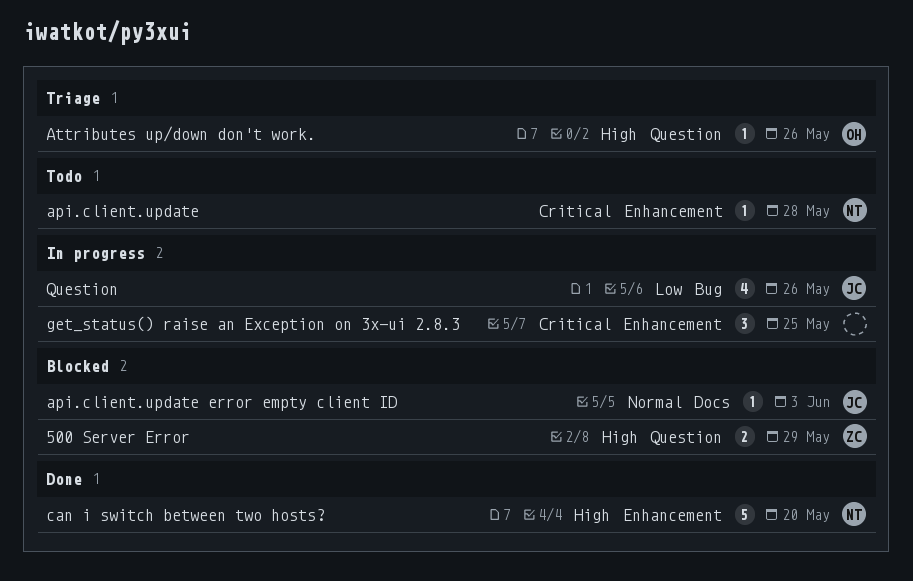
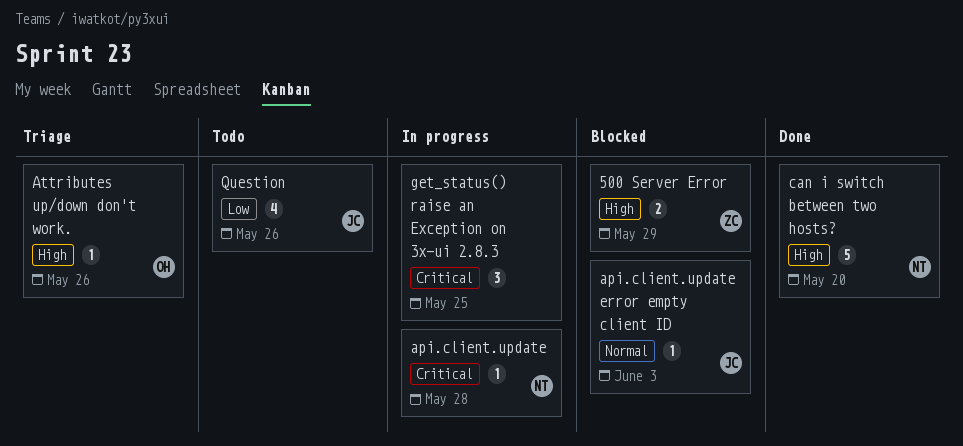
api.client.update, status: Todo -> In progress
Question, status: In progress -> Todo

